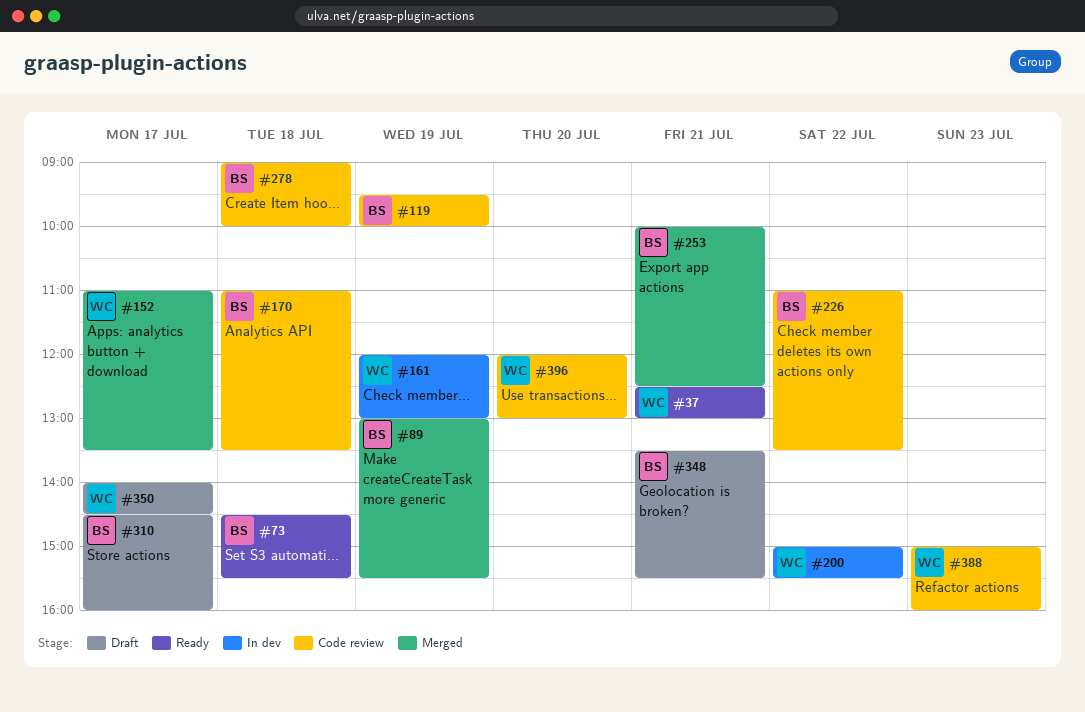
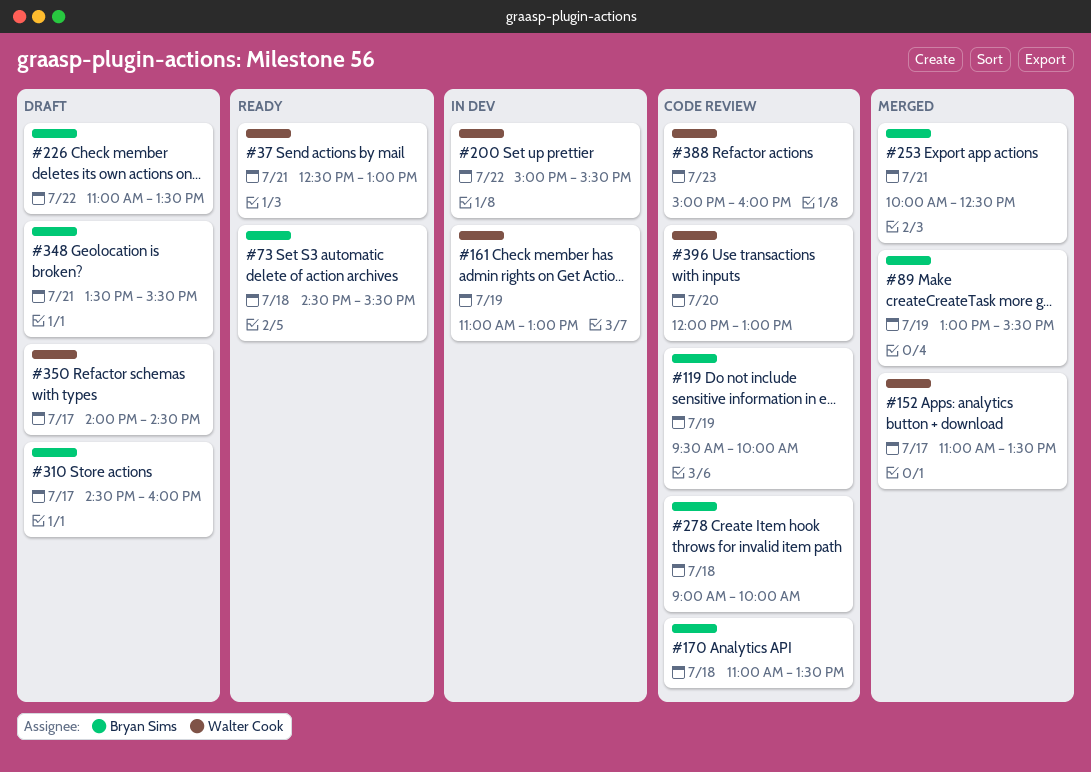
#161, begins: 12:00 -> 11:00
#226, status: Code review -> Draft

